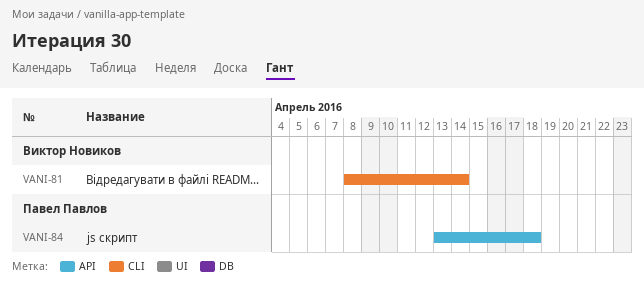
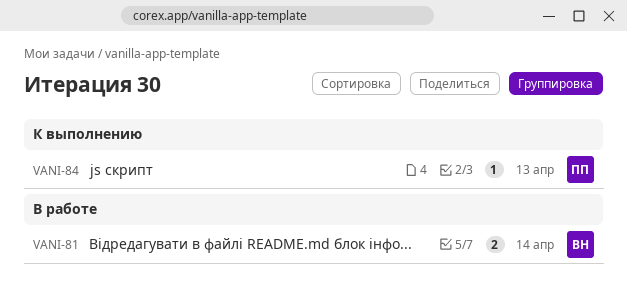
VANI-84, due: Apr 18 -> Apr 13

